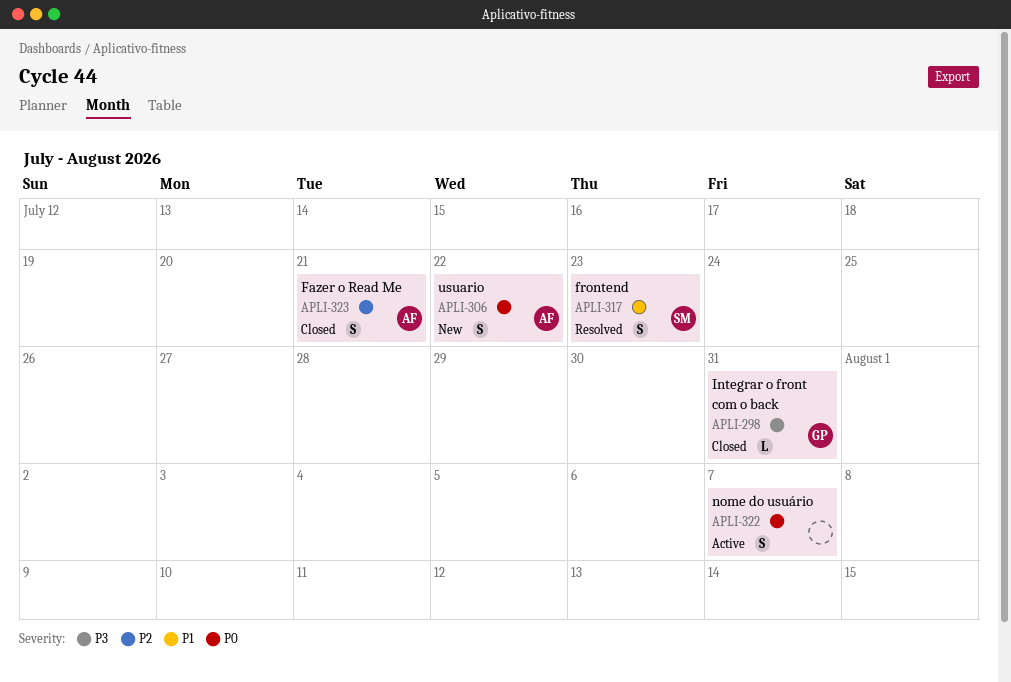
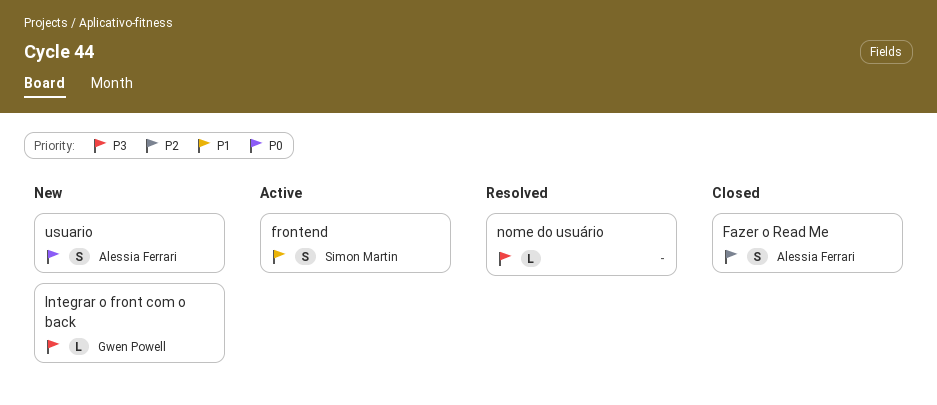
frontend, status: Resolved -> Active
Integrar o front com o back, status: Closed -> New
nome do usuário, status: Active -> Resolved
nome do usuário, priority: P0 -> P3
nome do usuário, estimate: S -> L

